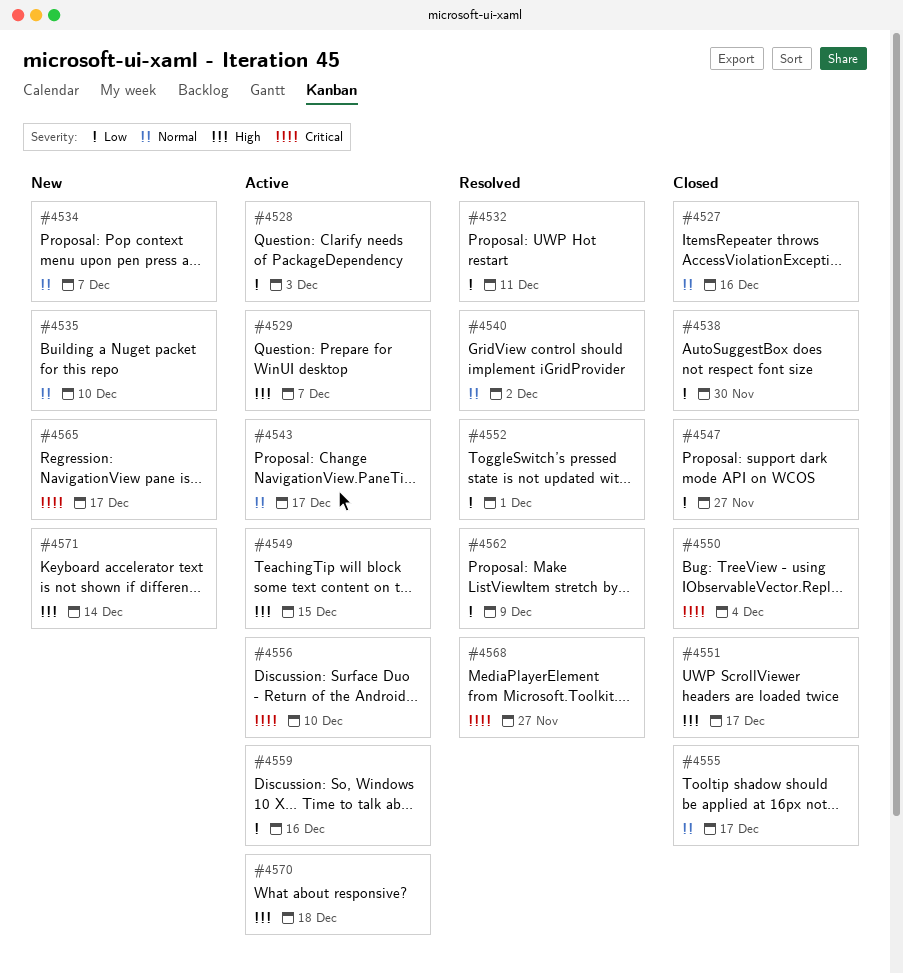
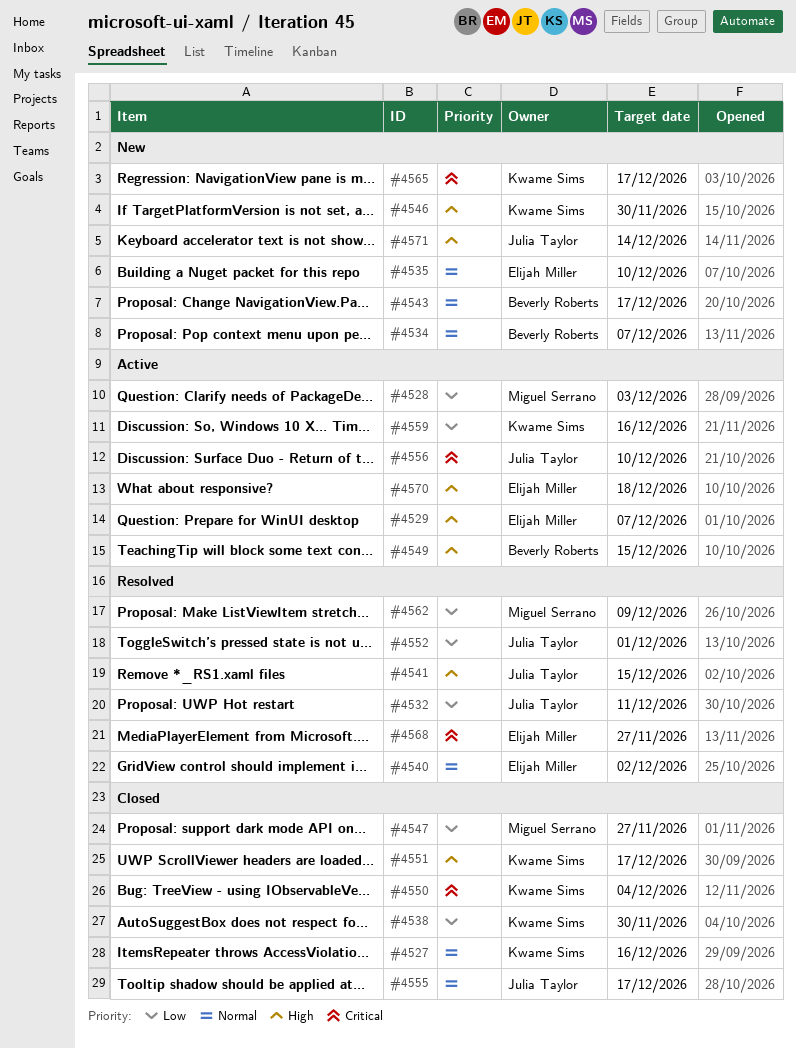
#4541: none -> present
#4543, status: Active -> New
#4546: none -> present

